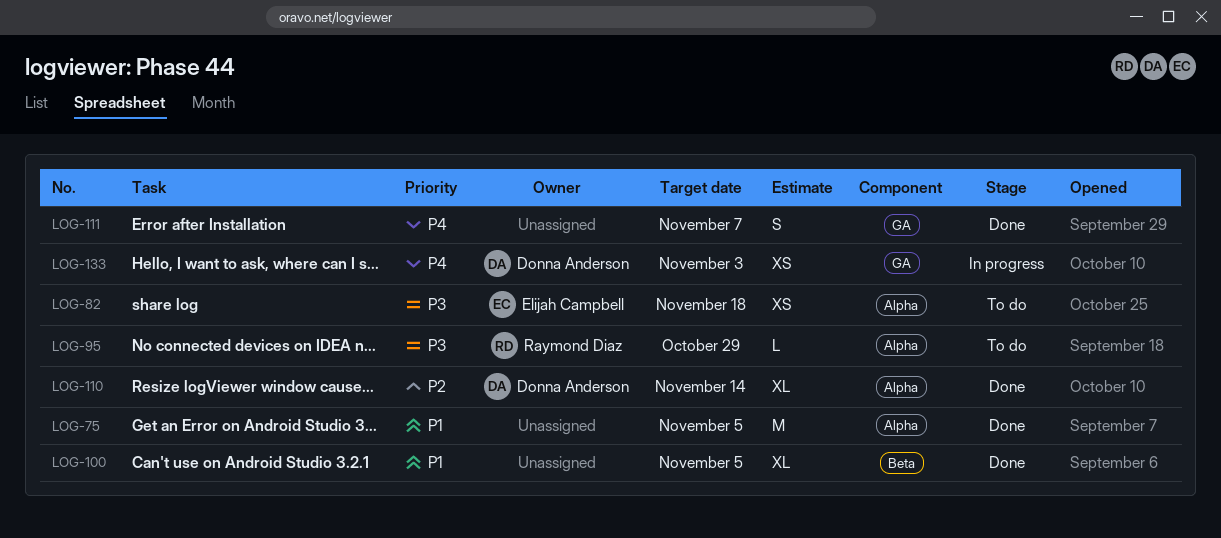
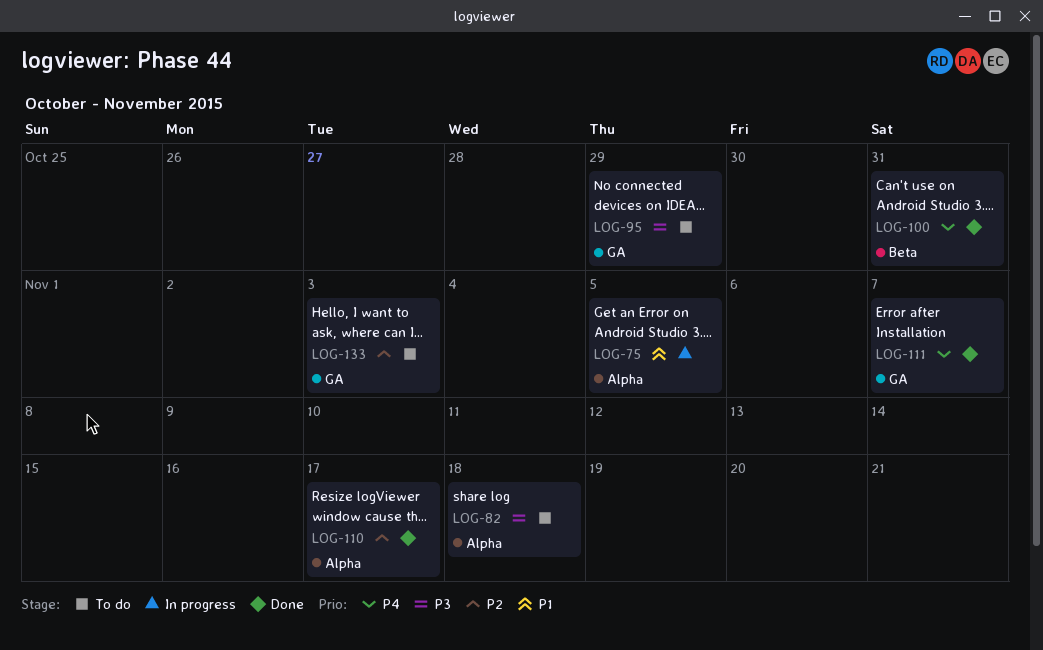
LOG-75, status: Done -> In progress
LOG-95, label: Alpha -> GA
LOG-100, priority: P1 -> P4
LOG-100, due: Nov 5 -> Oct 31
LOG-110, due: Nov 14 -> Nov 17
LOG-133, status: In progress -> To do
LOG-133, priority: P4 -> P2

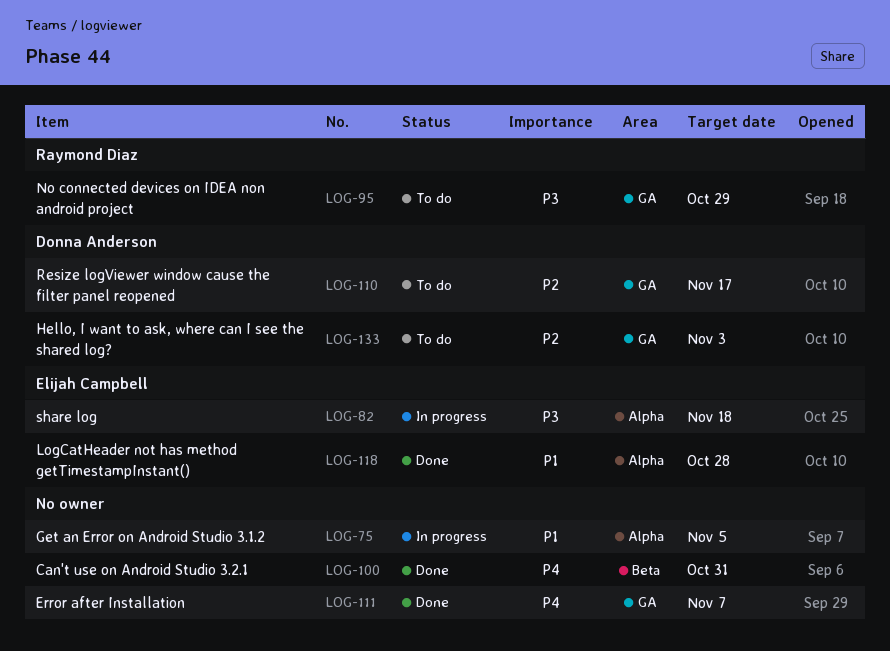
LOG-82, status: To do -> In progress
LOG-110, status: Done -> To do
LOG-110, label: Alpha -> GA
LOG-118: none -> present

